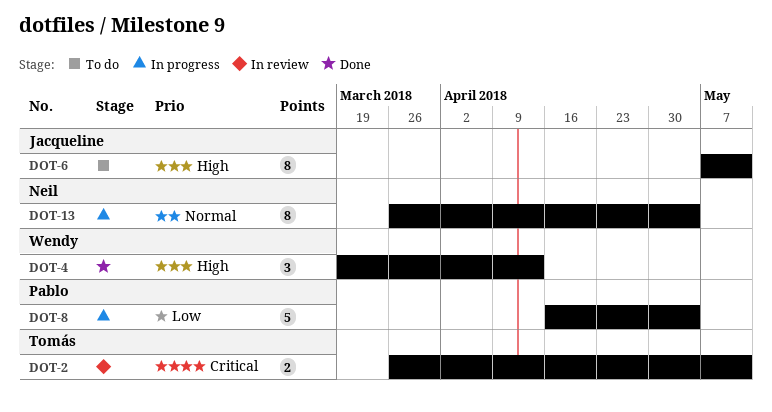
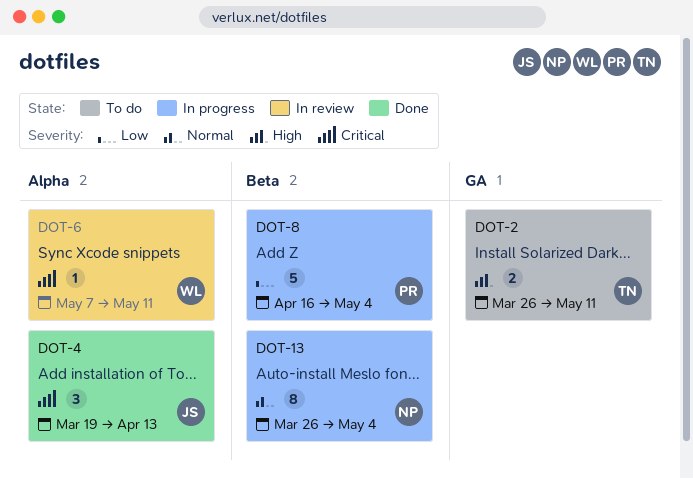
DOT-2, status: In review -> To do
DOT-2, priority: Critical -> High
DOT-4, owner: Wendy -> Jacqueline
DOT-4, priority: High -> Critical
DOT-6, status: To do -> In review
DOT-6, owner: Jacqueline -> Wendy
DOT-6, priority: High -> Critical
DOT-6, estimate: 8 -> 1

